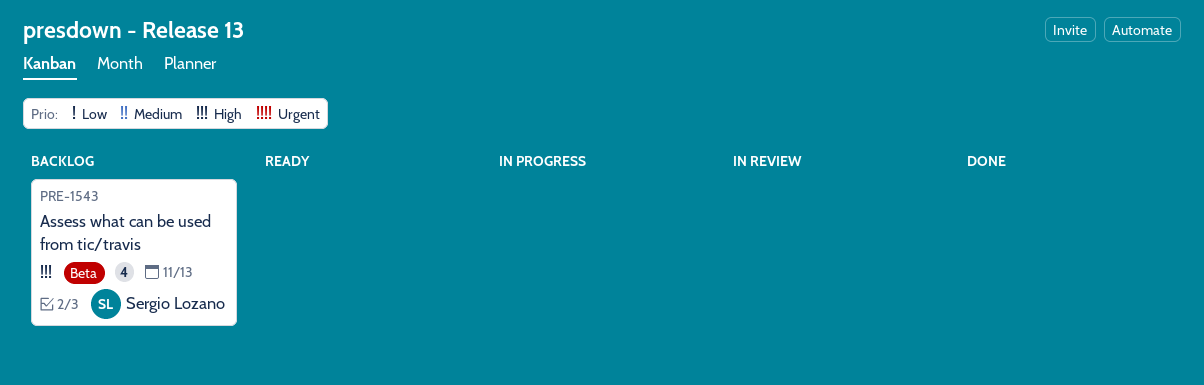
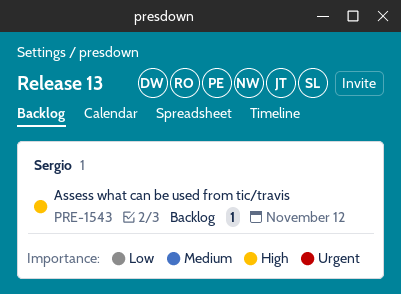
PRE-1543, estimate: 4 -> 1
PRE-1543, due: Nov 13 -> Nov 12

